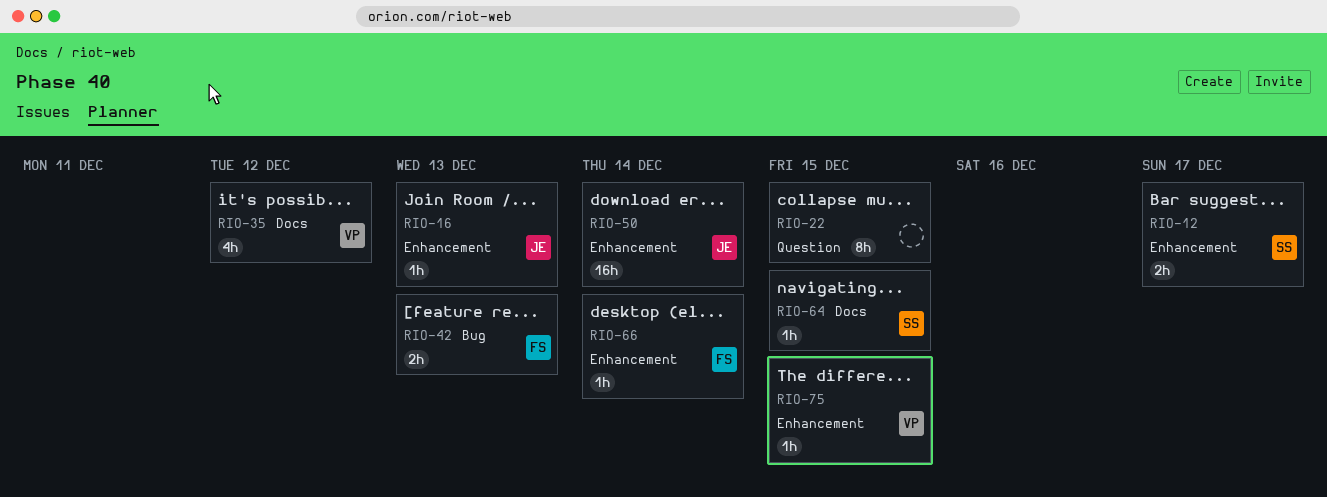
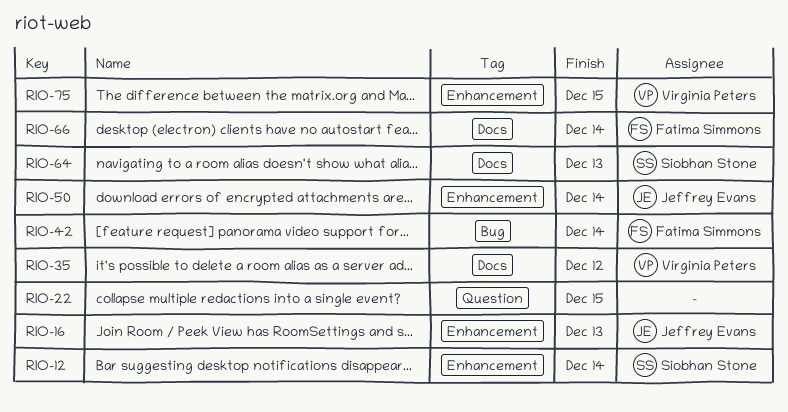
RIO-12, due: Dec 17 -> Dec 14
RIO-42, due: Dec 13 -> Dec 14
RIO-64, due: Dec 15 -> Dec 13
RIO-66, label: Enhancement -> Docs

